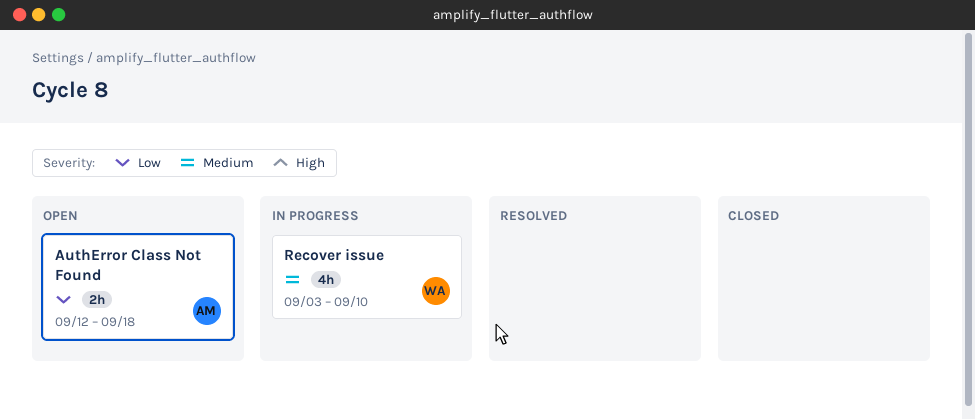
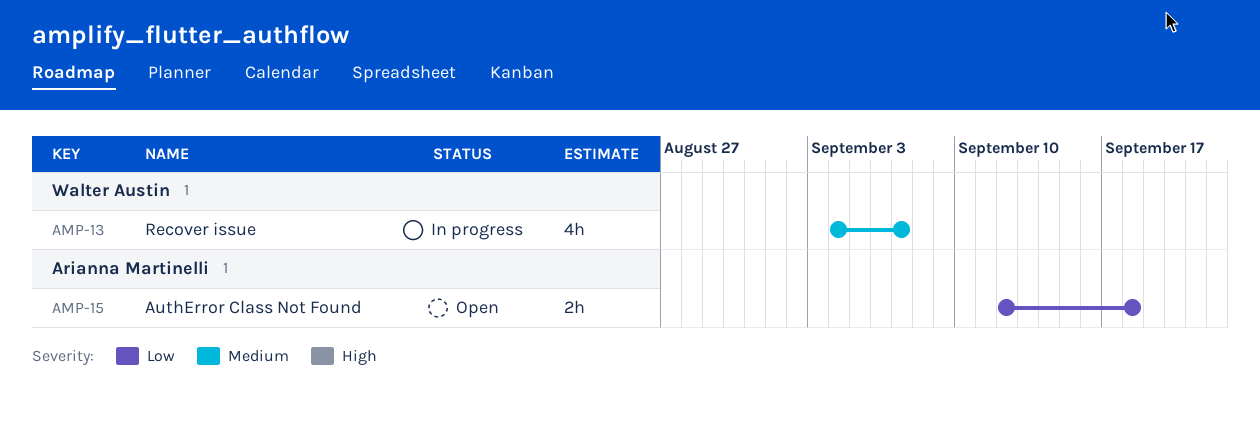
Recover issue, start: Sep 3 -> Sep 4
Recover issue, due: Sep 10 -> Sep 7

